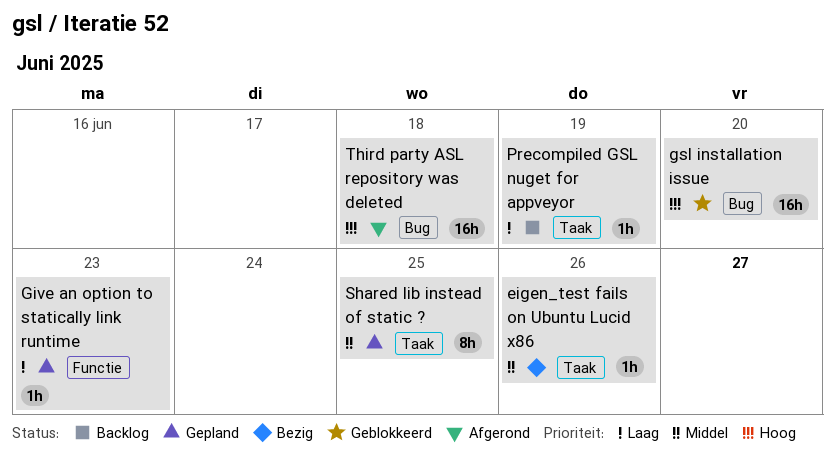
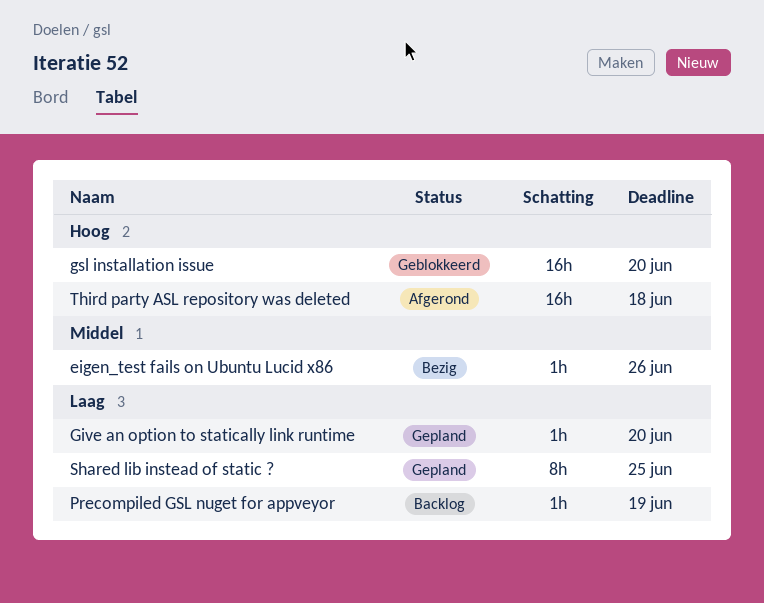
Give an option to statically link runtime, due: Jun 23 -> Jun 20
Shared lib instead of static ?, priority: Middel -> Laag

